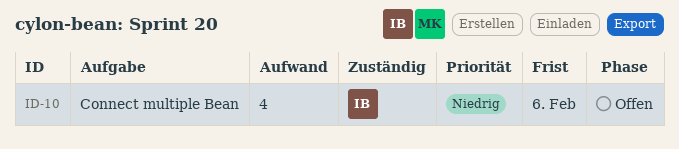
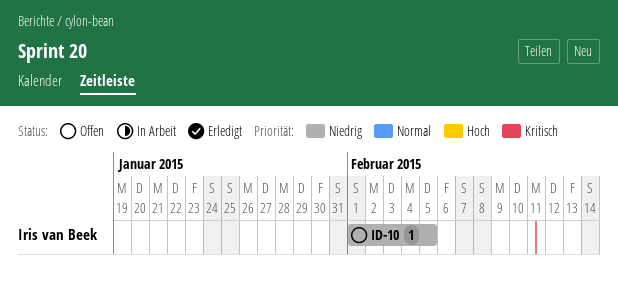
ID-10, estimate: 4 -> 1
ID-10, due: Feb 6 -> Feb 5

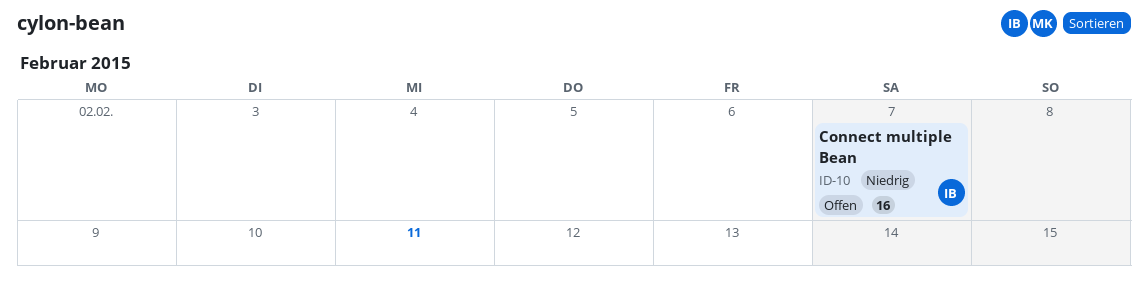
ID-10, estimate: 1 -> 16
ID-10, due: Feb 5 -> Feb 7

